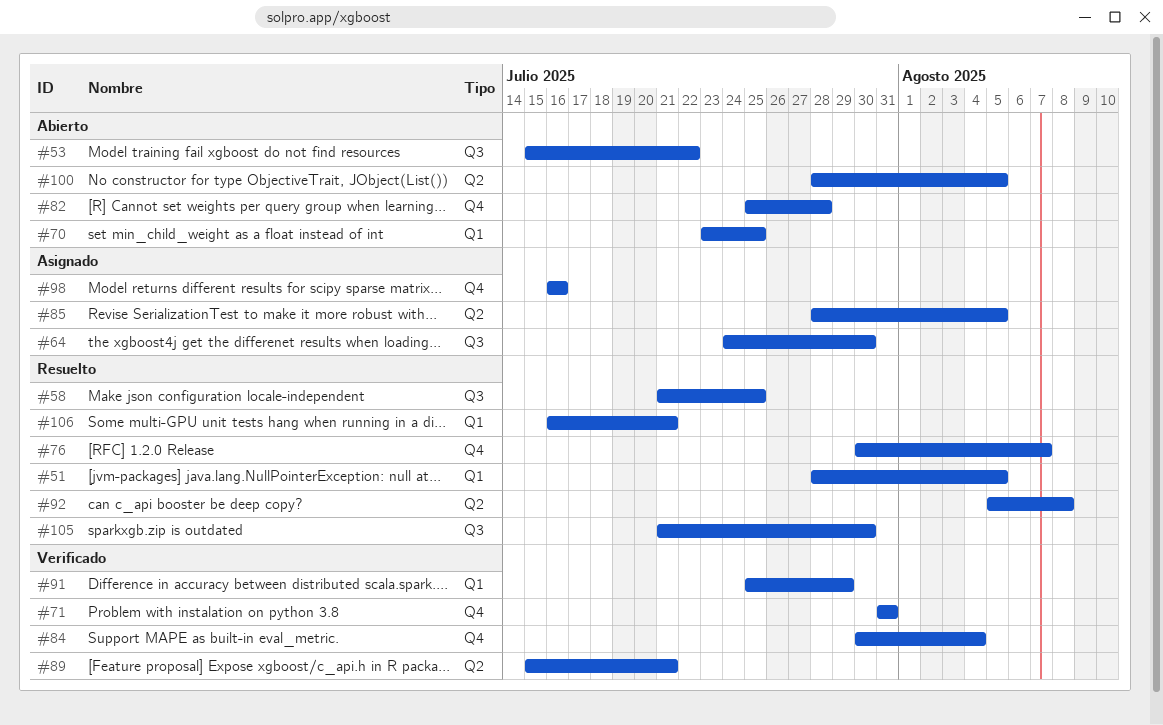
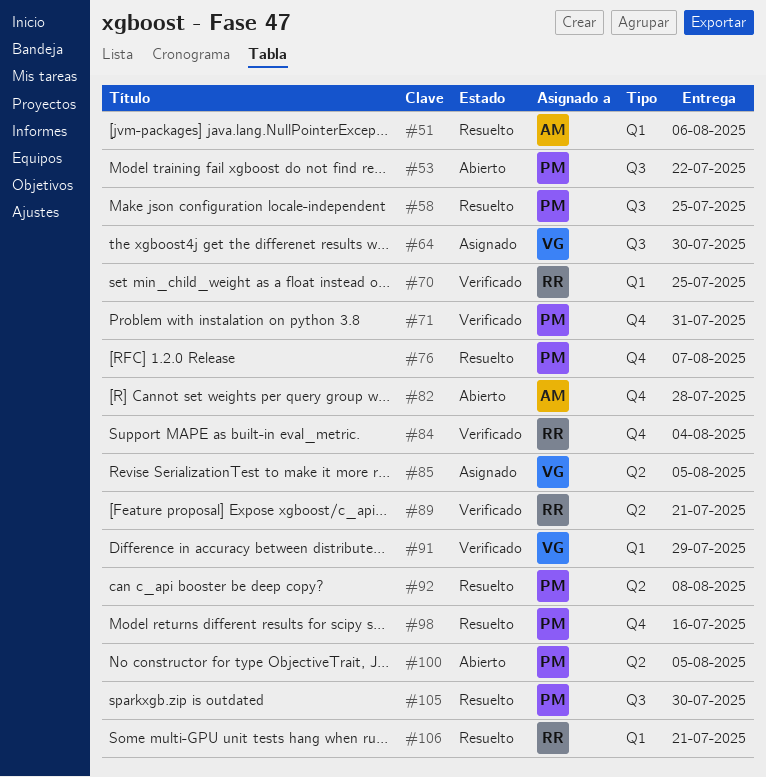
#51, due: Aug 5 -> Aug 6
#70, status: Abierto -> Verificado
#98, status: Asignado -> Resuelto

